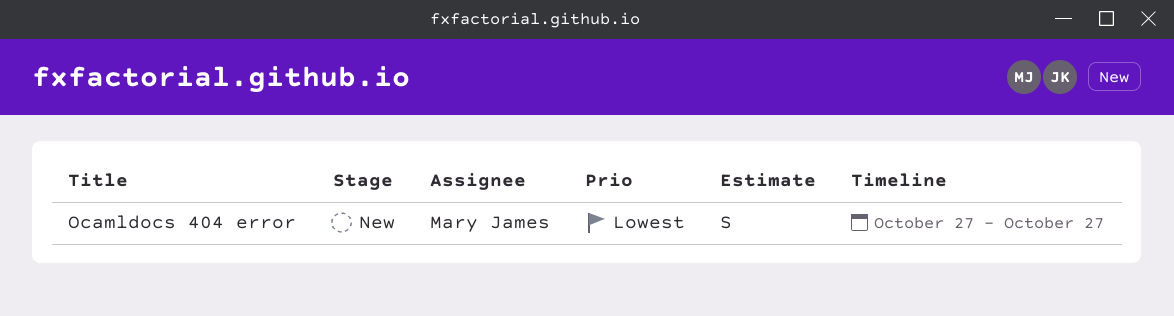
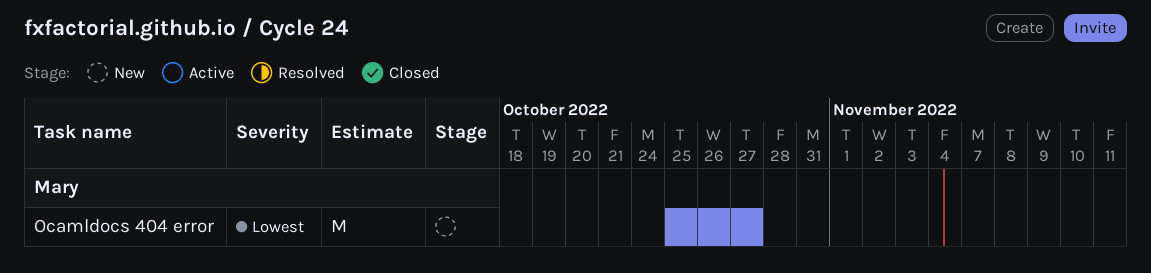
Ocamldocs 404 error, estimate: S -> M
Ocamldocs 404 error, start: Oct 27 -> Oct 25

